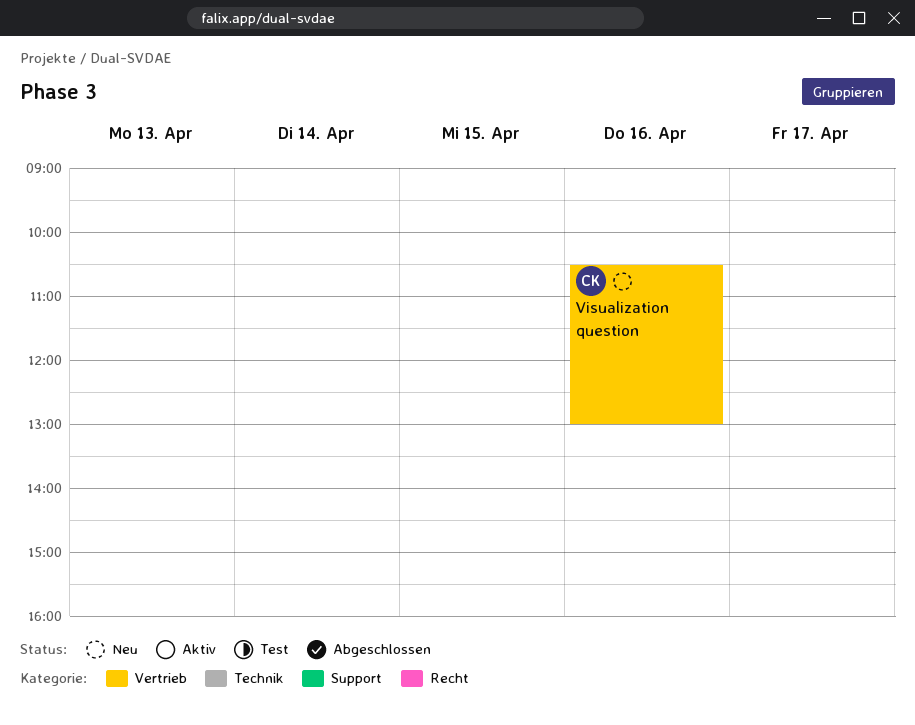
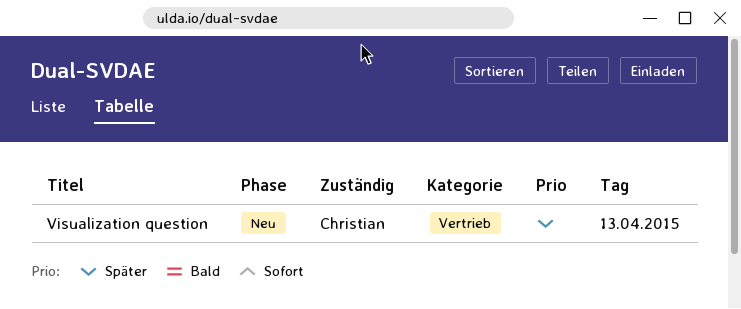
Visualization question, day: Apr 16 -> Apr 13

